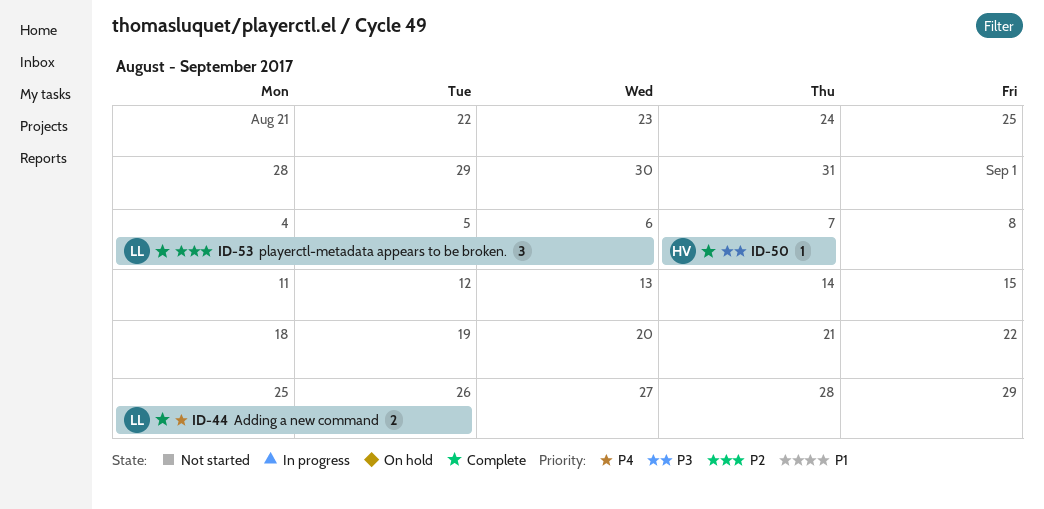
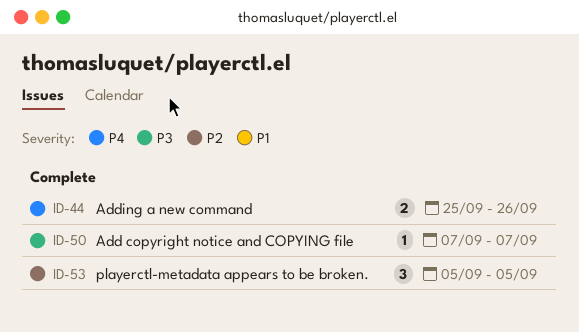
ID-53, start: Sep 4 -> Sep 5
ID-53, due: Sep 6 -> Sep 5

